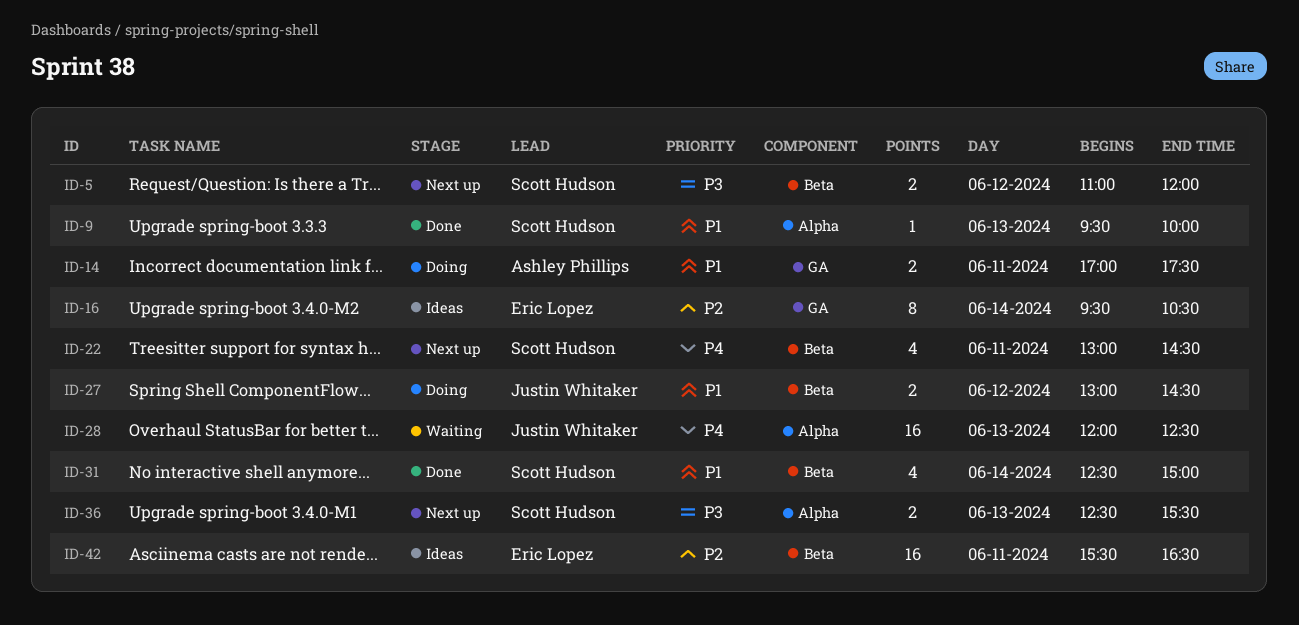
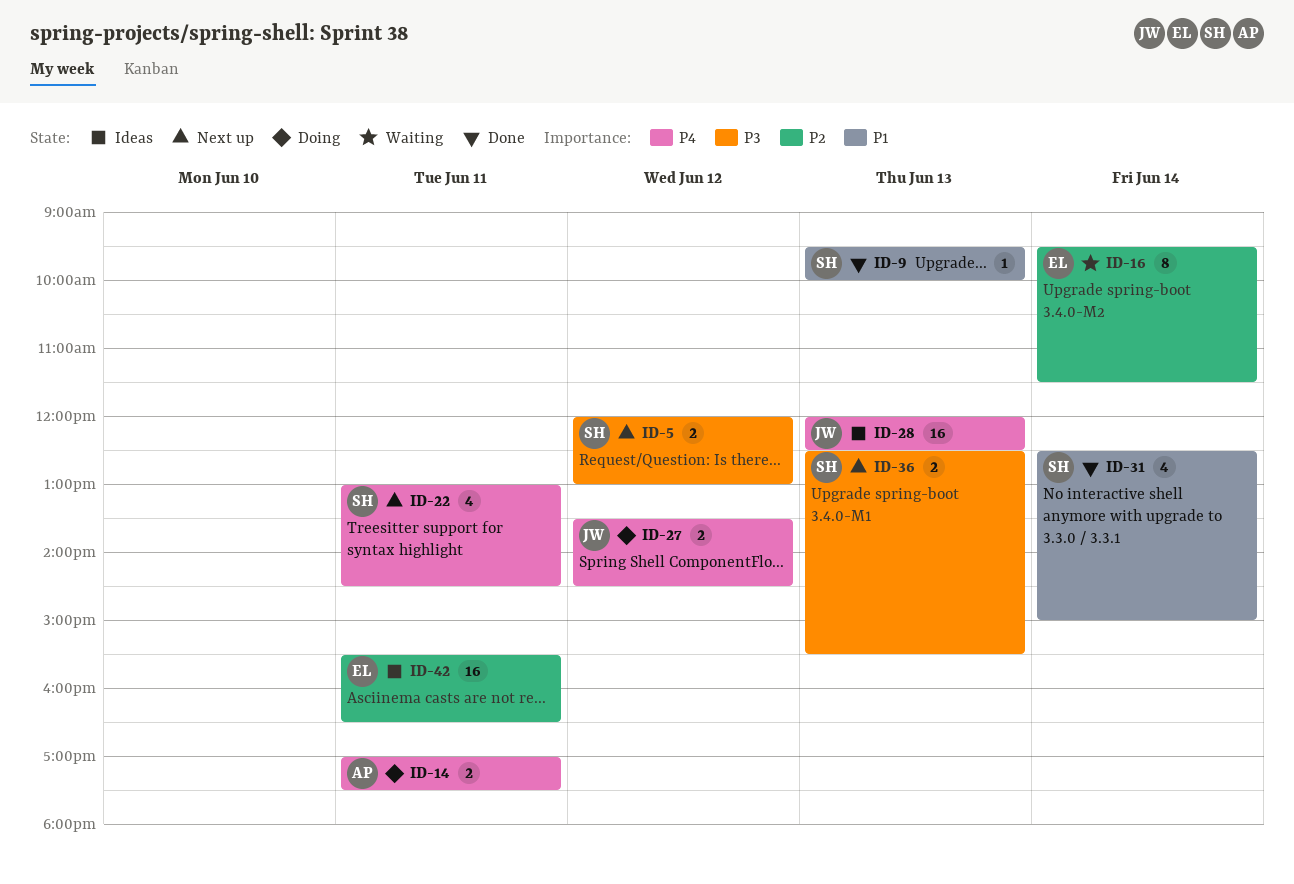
ID-5, begins: 11:00 -> 12:00
ID-5, ends: 12:00 -> 13:00
ID-14, priority: P1 -> P4
ID-16, status: Ideas -> Waiting
ID-16, ends: 10:30 -> 11:30
ID-27, priority: P1 -> P4
ID-27, begins: 13:00 -> 13:30
ID-28, status: Waiting -> Ideas

